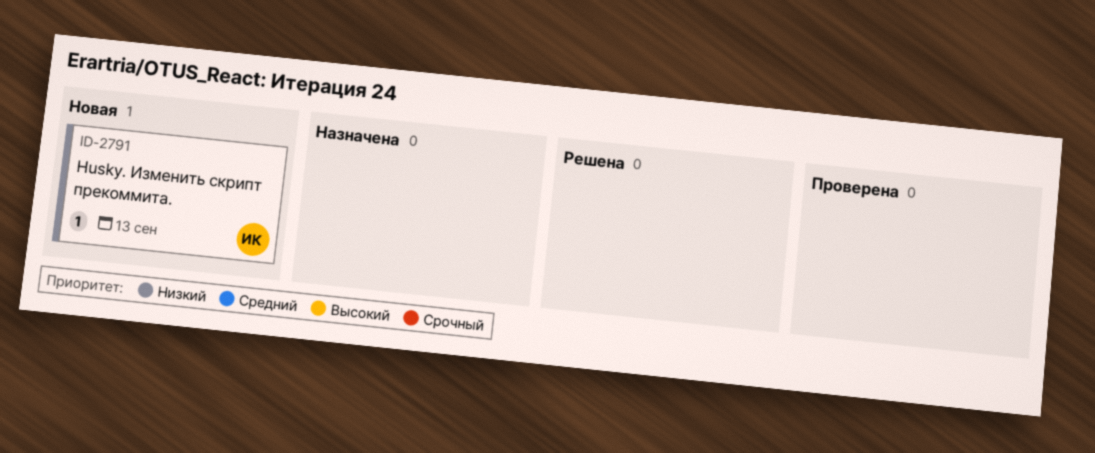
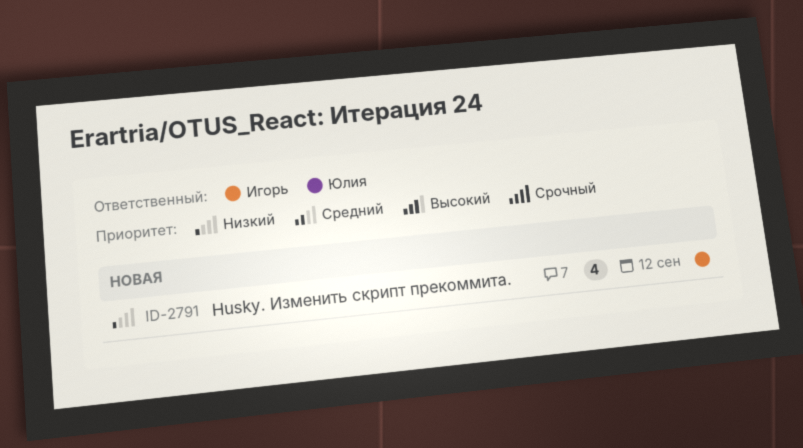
ID-2791, estimate: 1 -> 4
ID-2791, due: Sep 13 -> Sep 12

